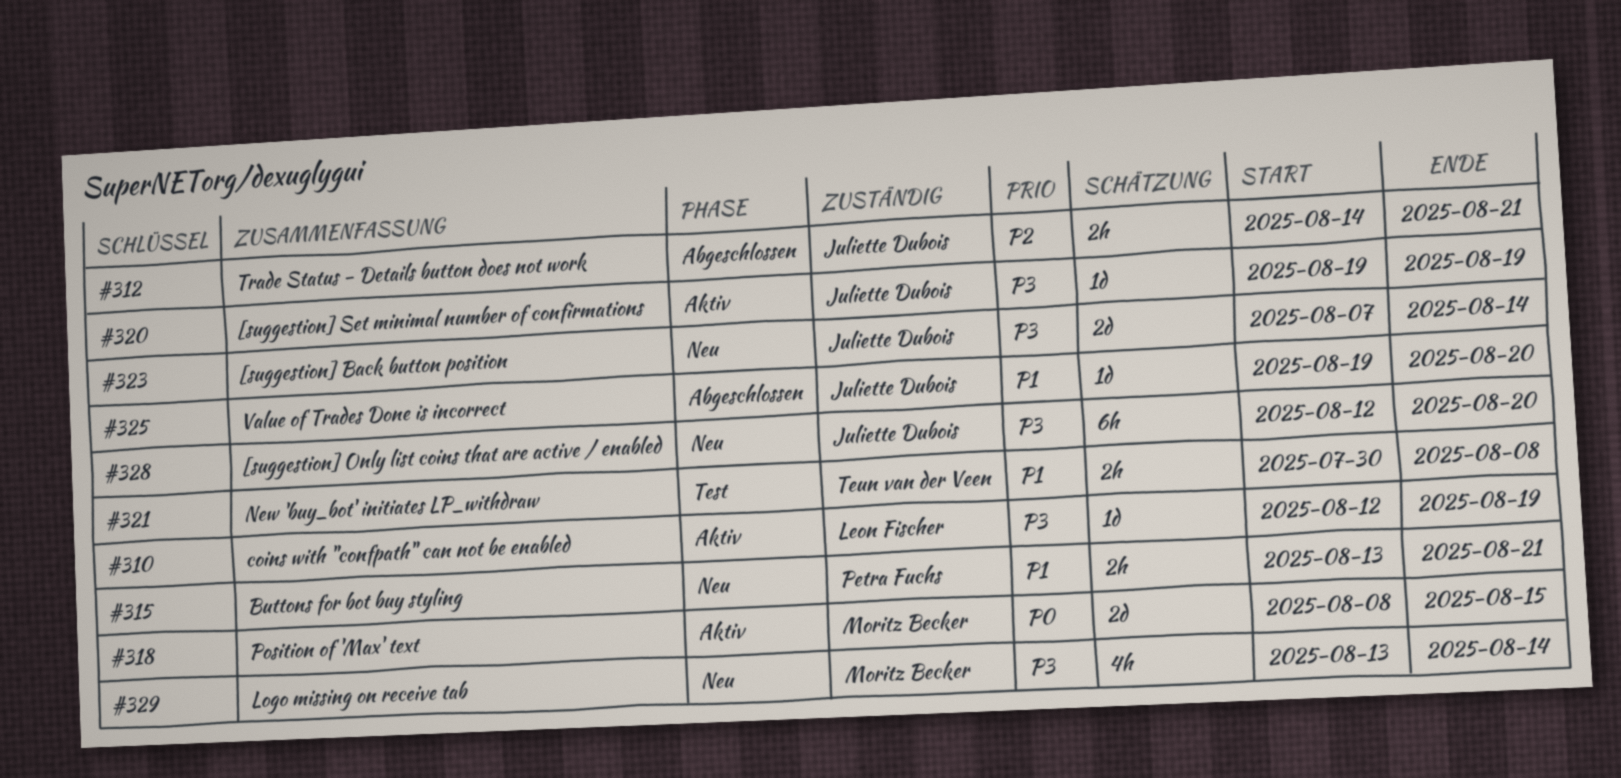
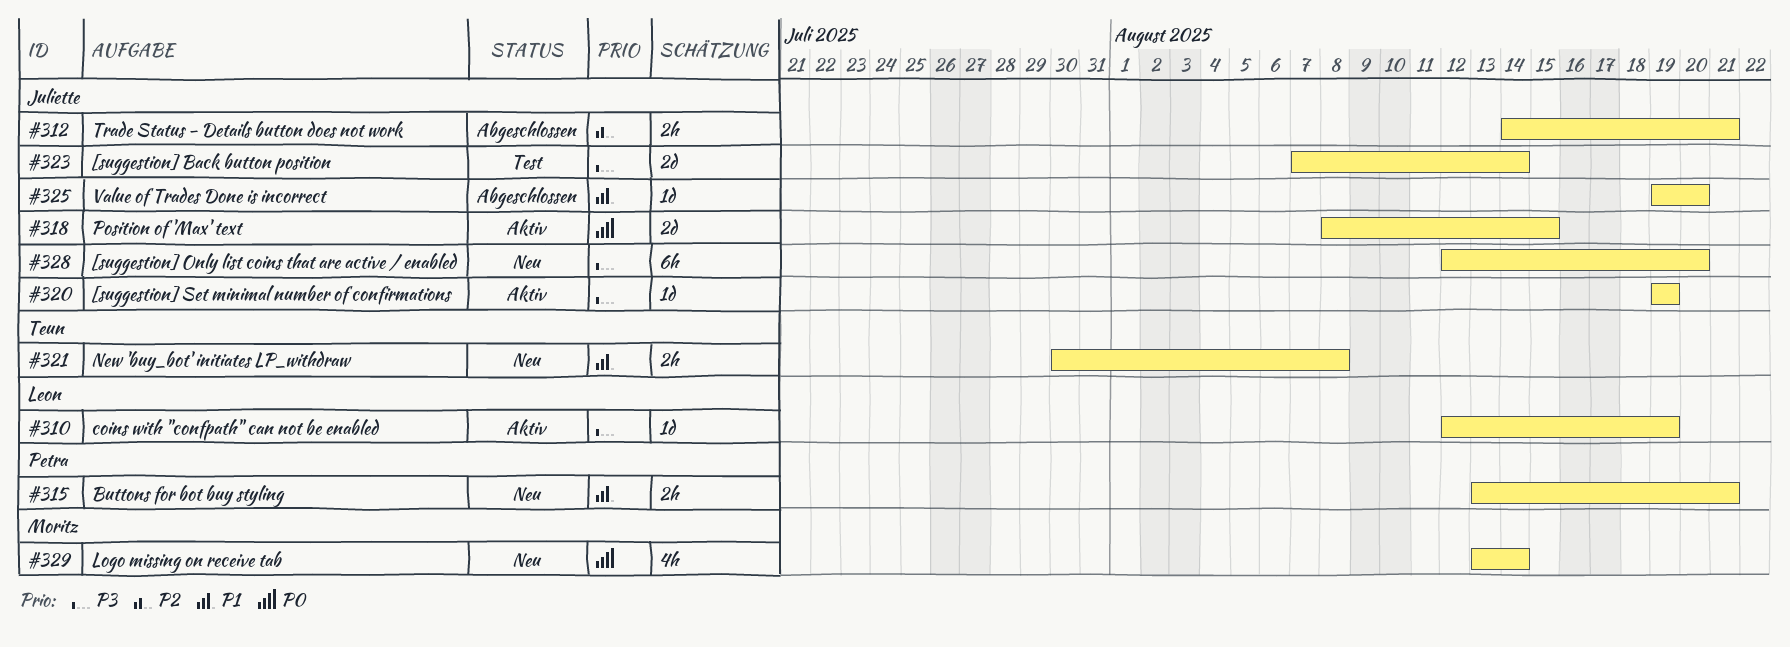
#318, owner: Moritz Becker -> Juliette Dubois
#321, status: Test -> Neu
#323, status: Neu -> Test
#329, priority: P3 -> P0

